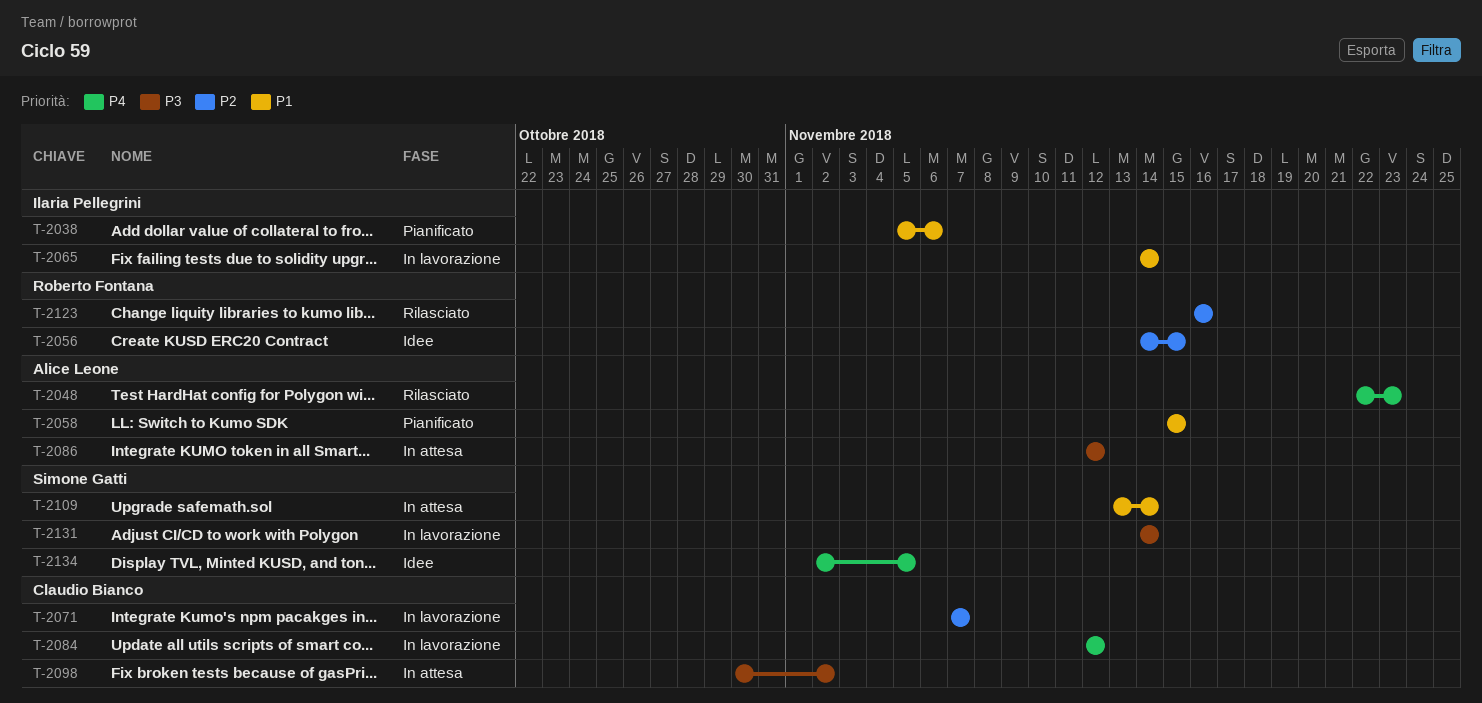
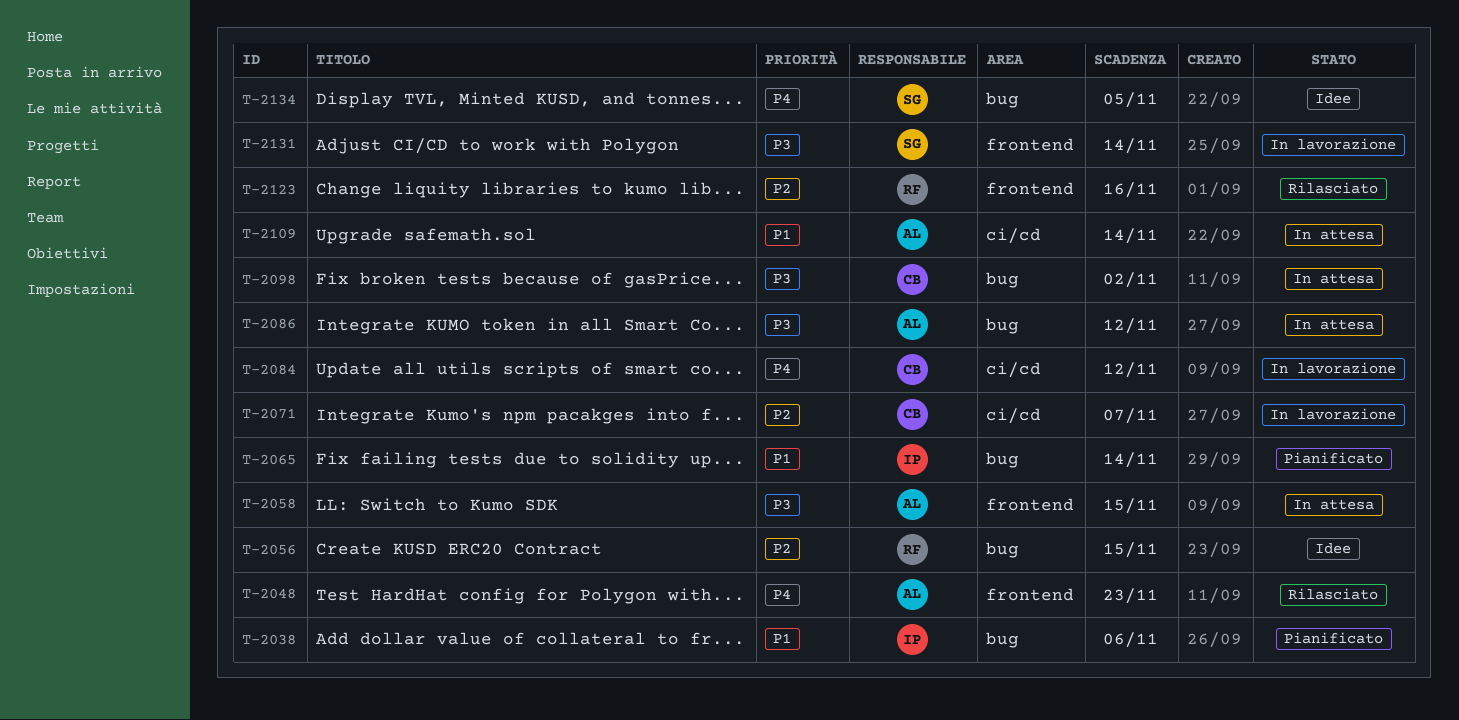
T-2058, status: Pianificato -> In attesa
T-2058, priority: P1 -> P3
T-2065, status: In lavorazione -> Pianificato
T-2109, owner: Simone Gatti -> Alice Leone

